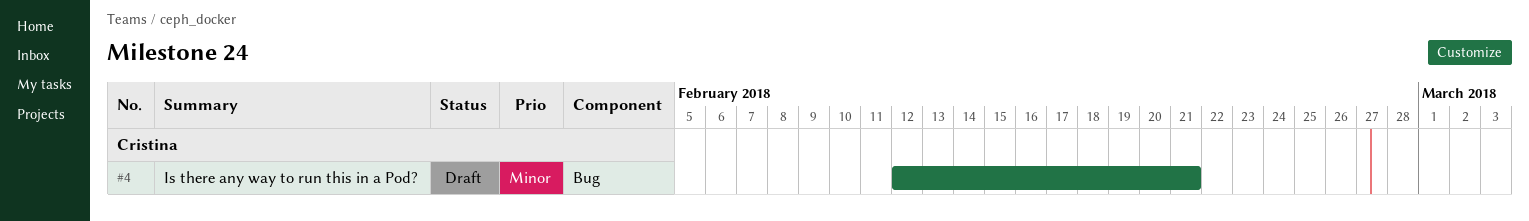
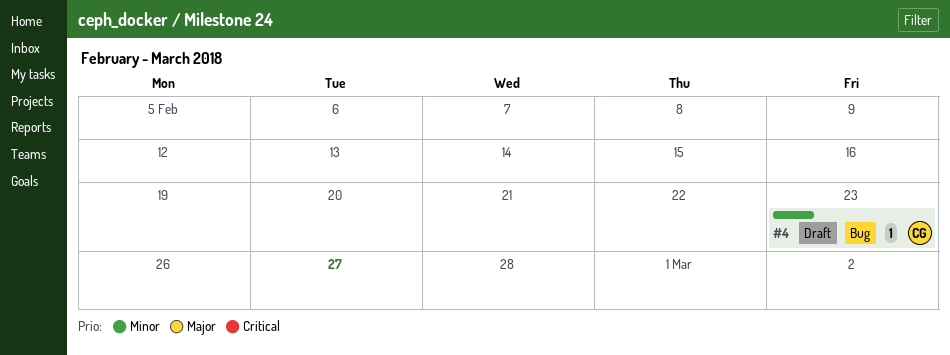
#4, due: Feb 21 -> Feb 23

